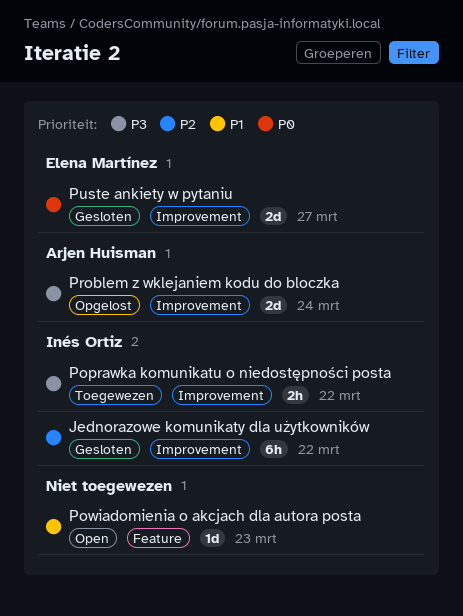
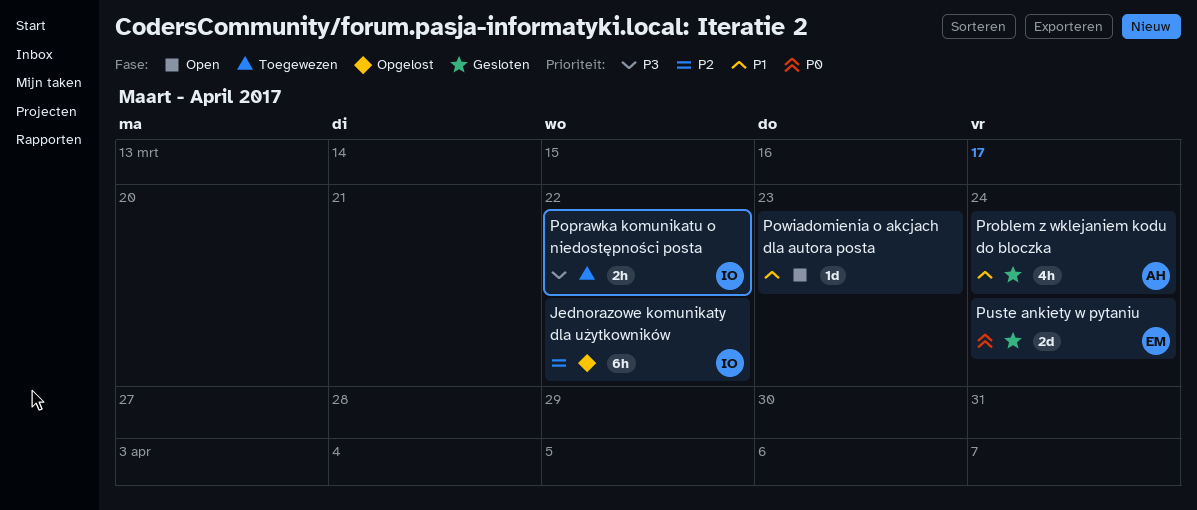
Jednorazowe komunikaty dla użytkowników, status: Gesloten -> Opgelost
Problem z wklejaniem kodu do bloczka, status: Opgelost -> Gesloten
Problem z wklejaniem kodu do bloczka, priority: P3 -> P1
Problem z wklejaniem kodu do bloczka, estimate: 2d -> 4h
Puste ankiety w pytaniu, due: Mar 27 -> Mar 24

